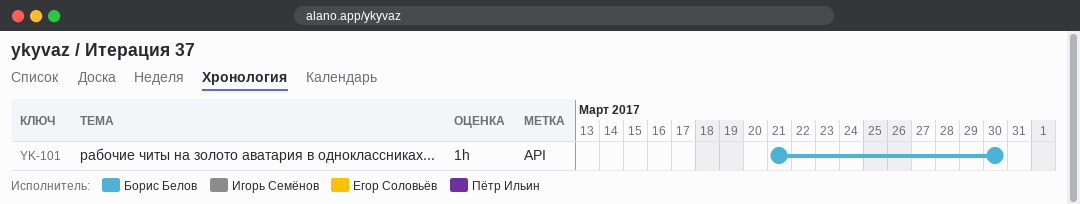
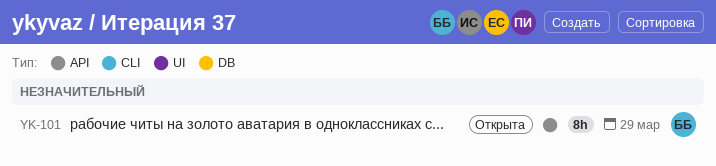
YK-101, estimate: 1h -> 8h
YK-101, due: Mar 30 -> Mar 29

